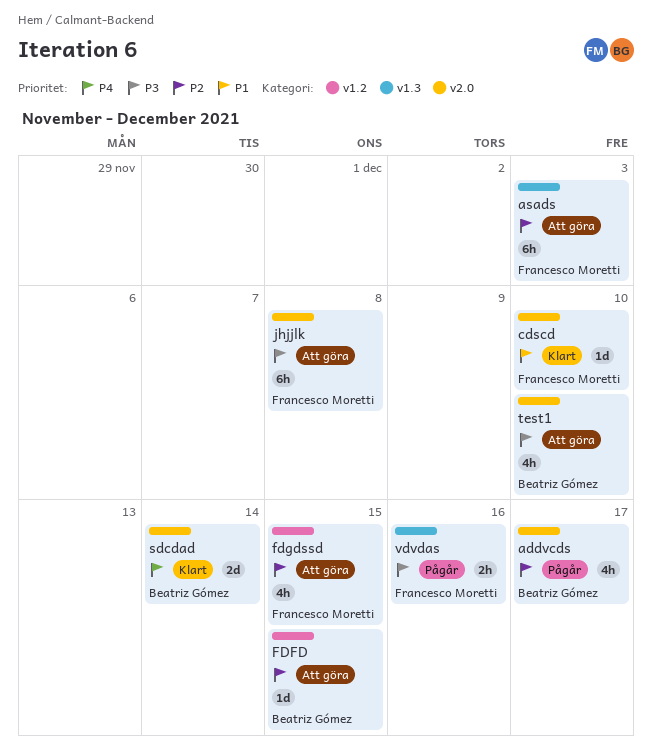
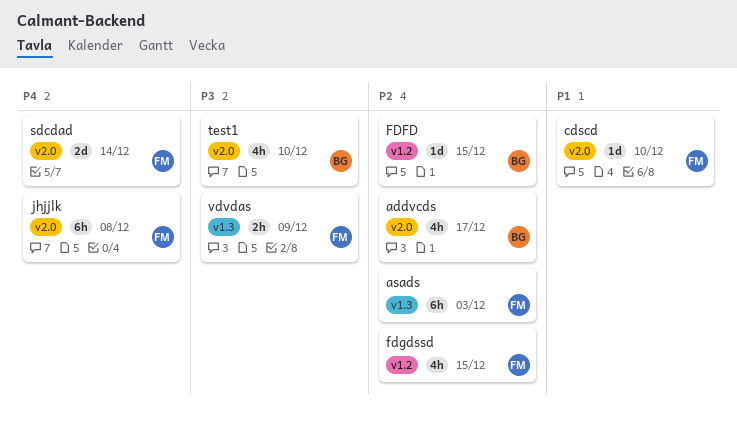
jhjjlk, priority: P3 -> P4
sdcdad, owner: Beatriz Gómez -> Francesco Moretti
vdvdas, due: Dec 16 -> Dec 9

